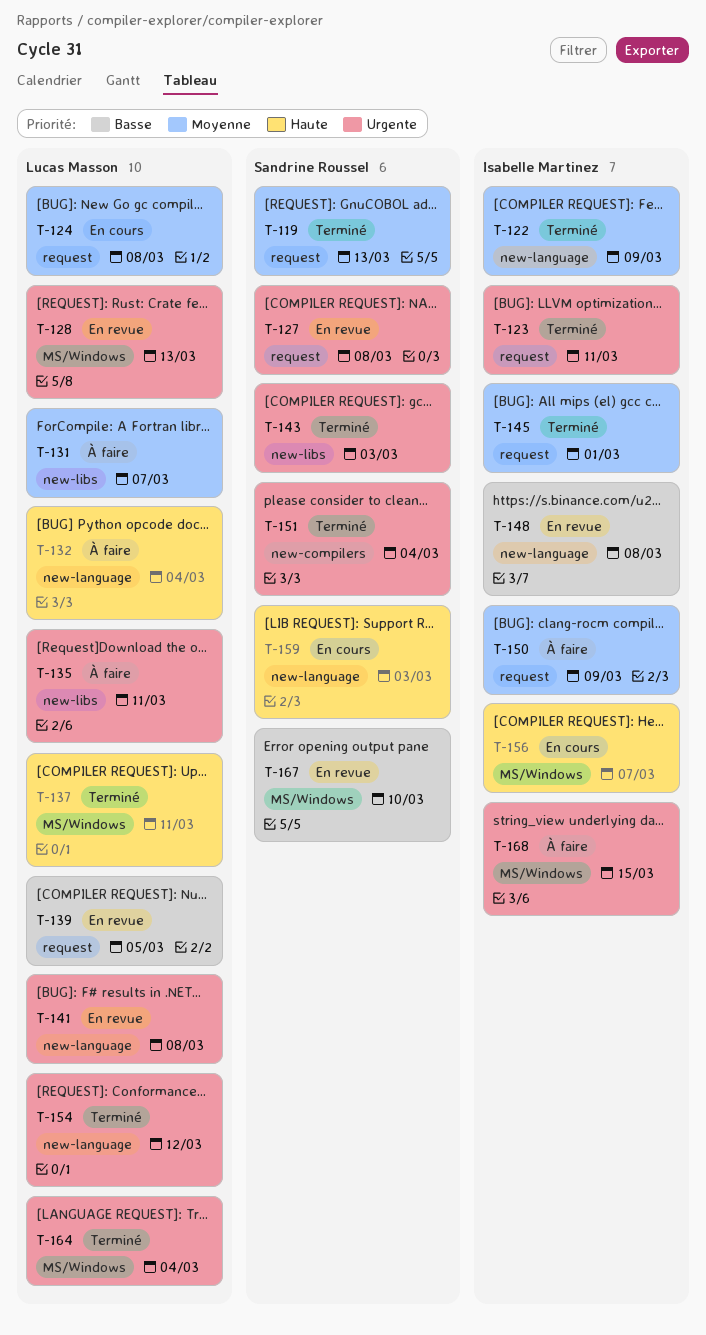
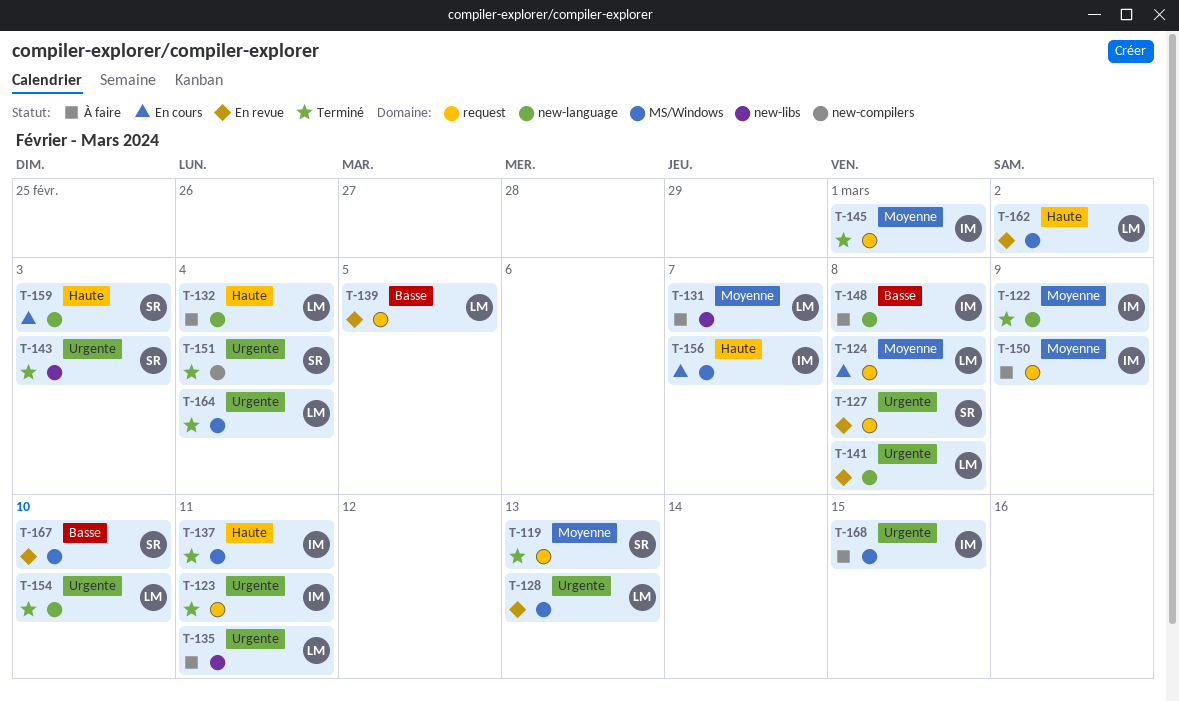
T-137, owner: Lucas Masson -> Isabelle Martinez
T-148, status: En revue -> À faire
T-154, due: Mar 12 -> Mar 10
T-162: none -> present

